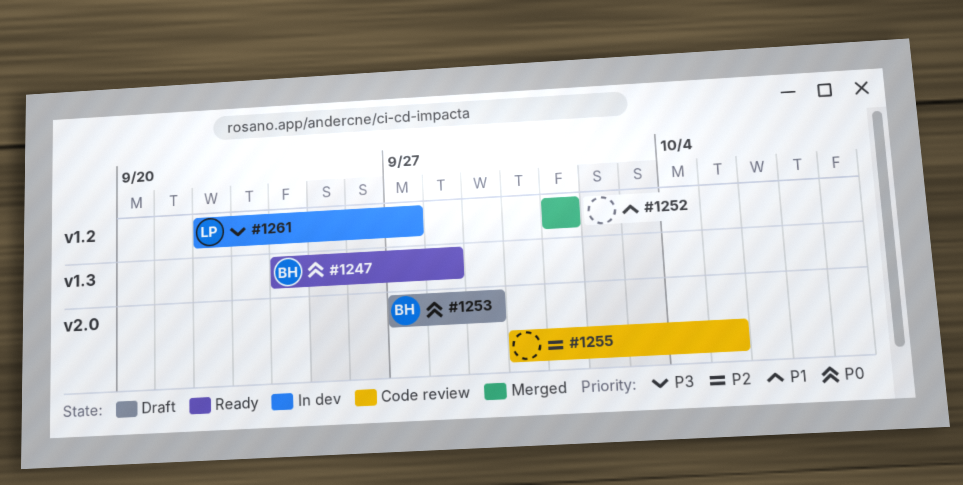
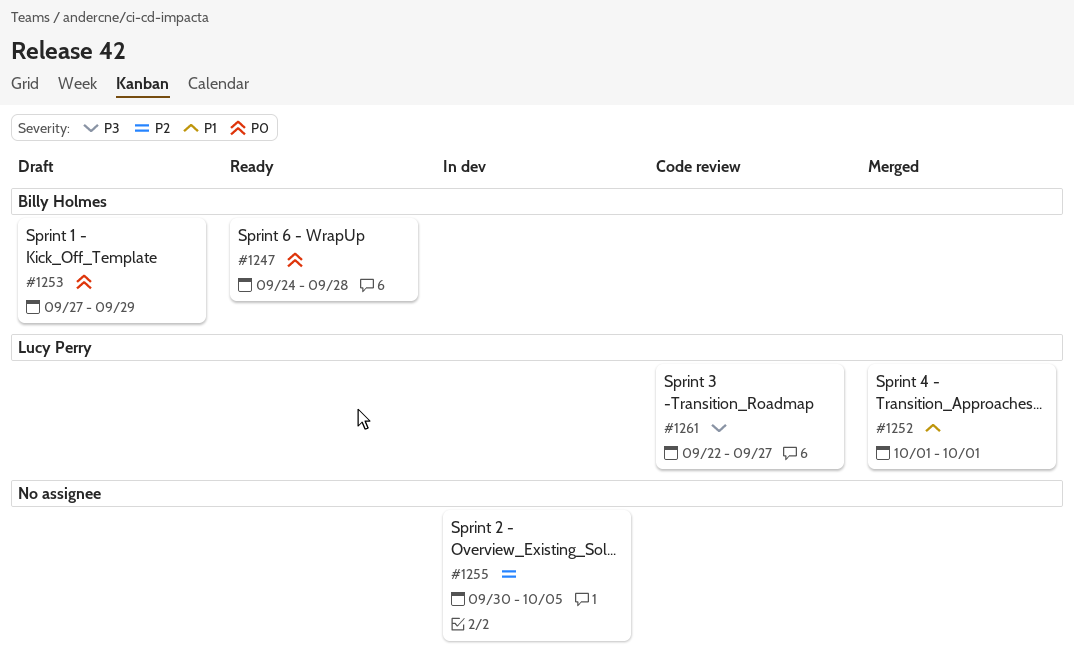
#1252, owner: none -> Lucy Perry
#1255, status: Code review -> In dev
#1261, status: In dev -> Code review

